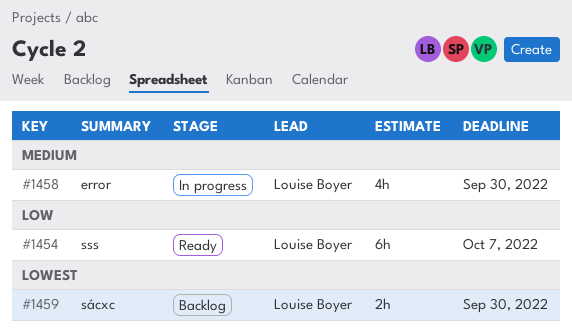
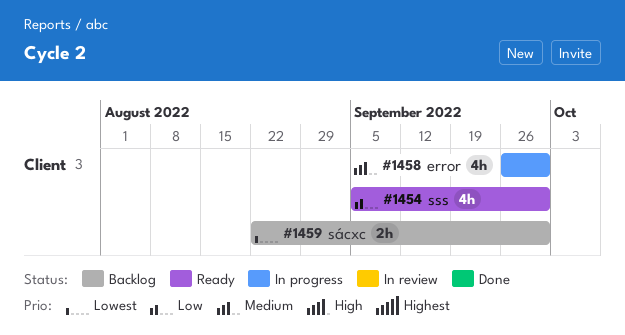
#1454, estimate: 6h -> 4h
#1454, due: Oct 7 -> Sep 30

